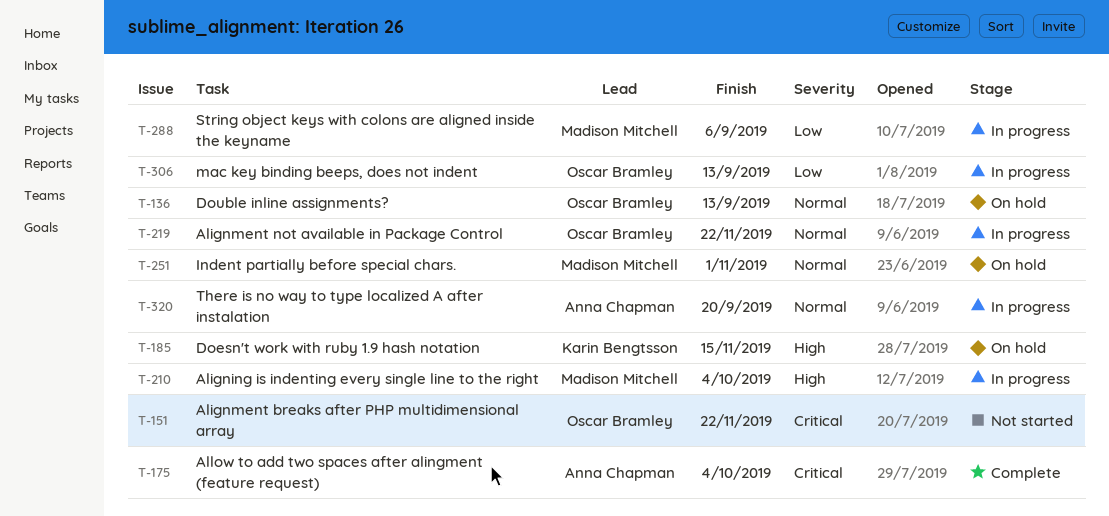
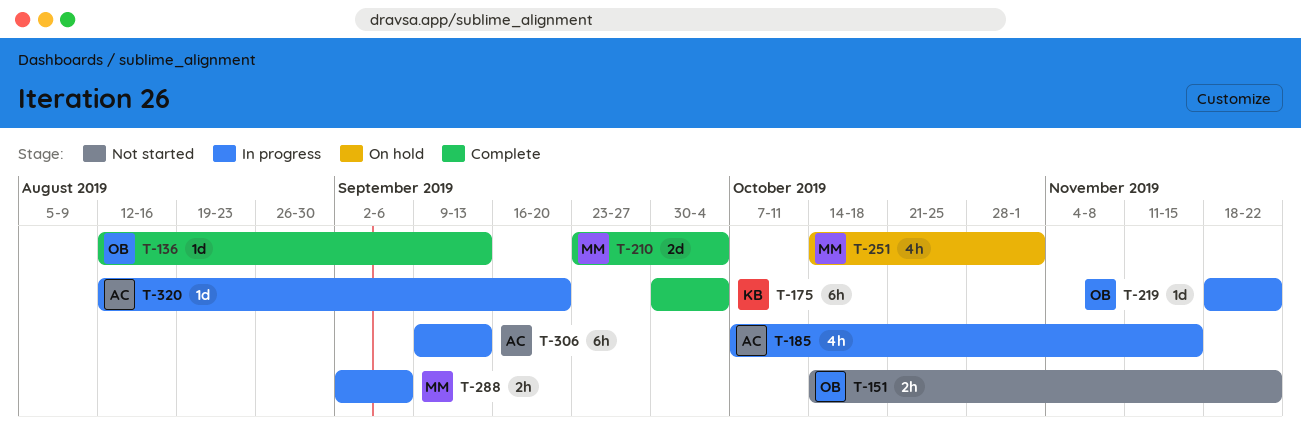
T-136, status: On hold -> Complete
T-175, owner: Anna Chapman -> Karin Bengtsson
T-185, status: On hold -> In progress
T-185, owner: Karin Bengtsson -> Anna Chapman
T-210, status: In progress -> Complete
T-306, owner: Oscar Bramley -> Anna Chapman

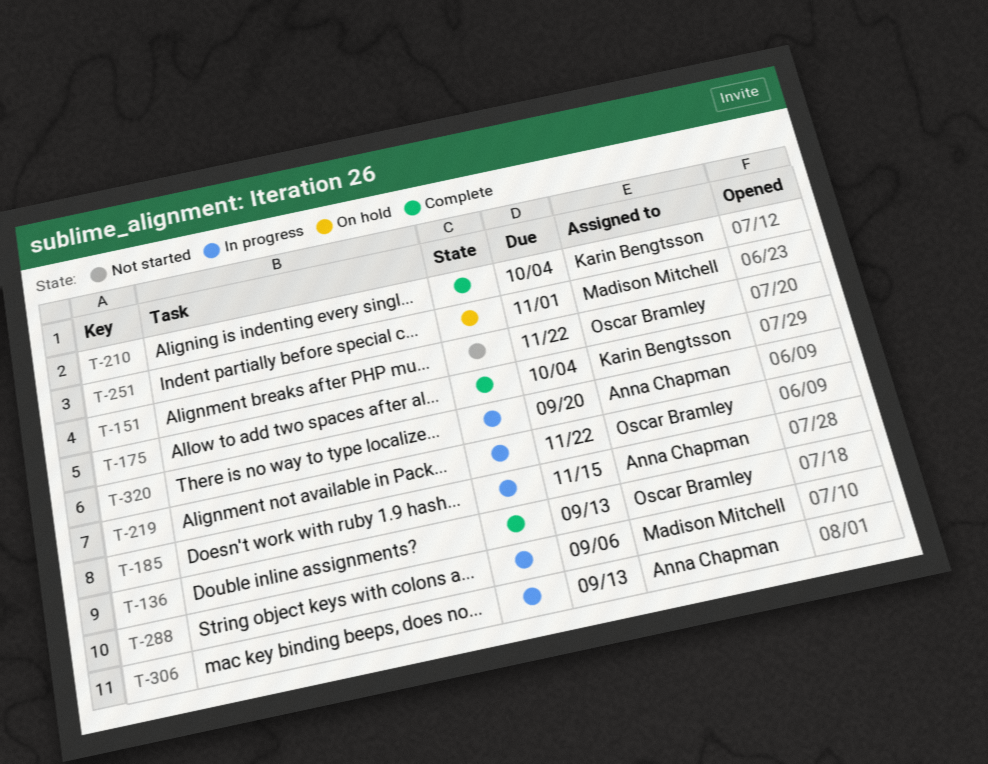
T-210, owner: Madison Mitchell -> Karin Bengtsson

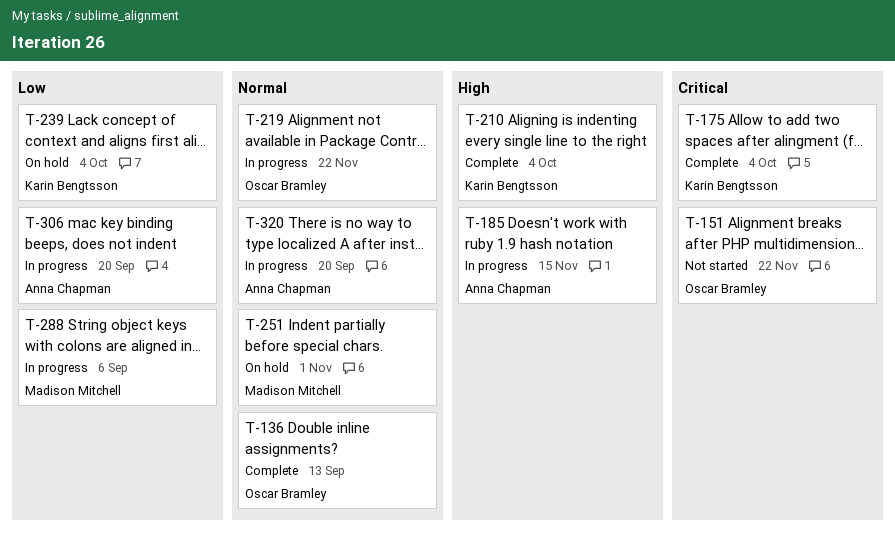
T-239: none -> present
T-306, due: Sep 13 -> Sep 20

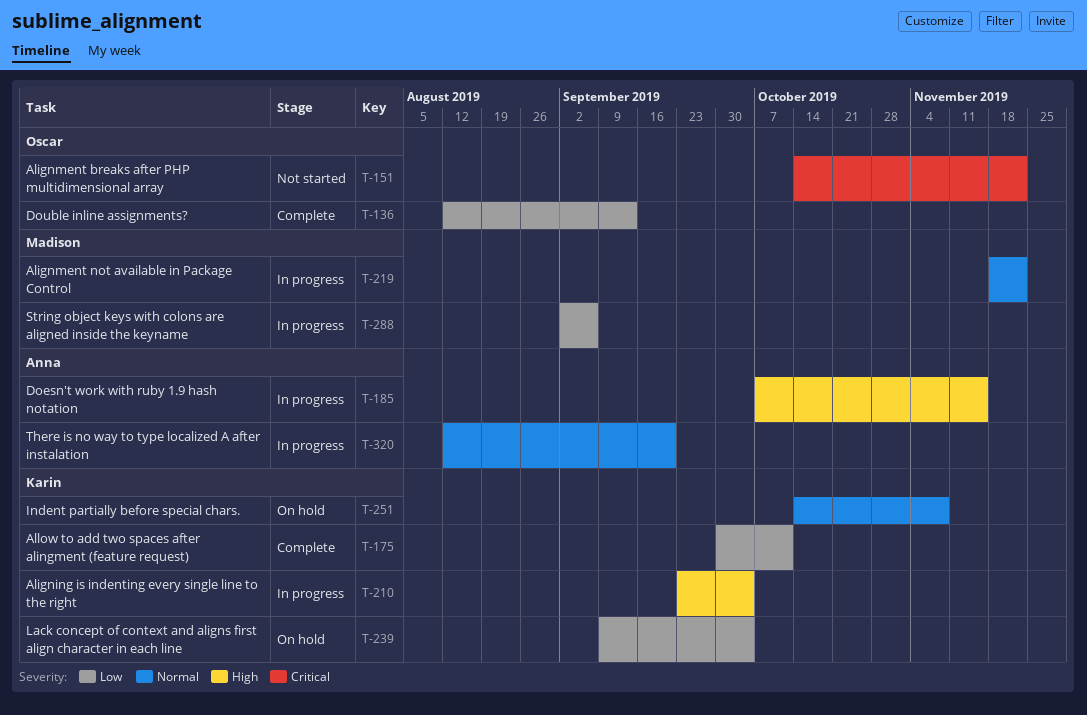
T-136, priority: Normal -> Low
T-175, priority: Critical -> Low
T-175, due: Oct 4 -> Oct 11
T-210, status: Complete -> In progress
T-219, owner: Oscar Bramley -> Madison Mitchell
T-251, owner: Madison Mitchell -> Karin Bengtsson
T-251, due: Nov 1 -> Nov 8
T-306: present -> none

